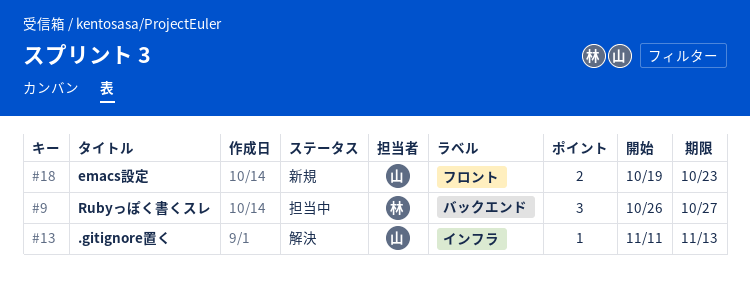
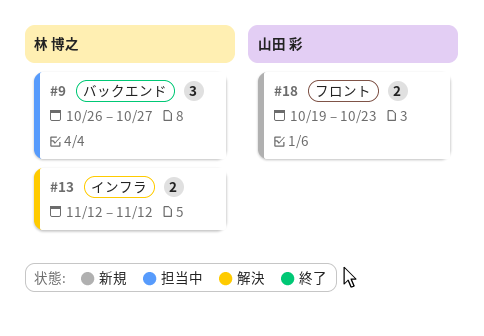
#13, owner: 山田 彩 -> 林 博之
#13, estimate: 1 -> 2
#13, start: Nov 11 -> Nov 12
#13, due: Nov 13 -> Nov 12

